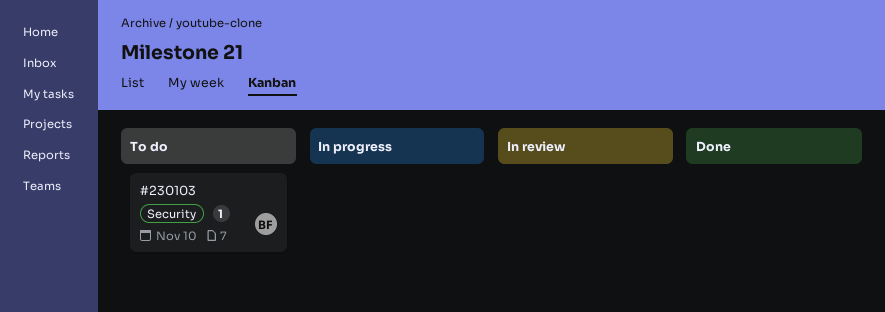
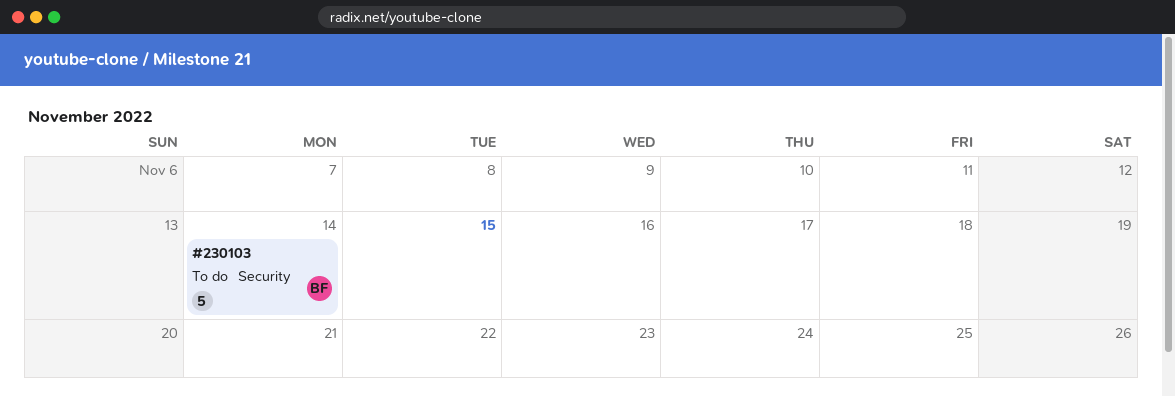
#230103, estimate: 1 -> 5
#230103, due: Nov 10 -> Nov 14

